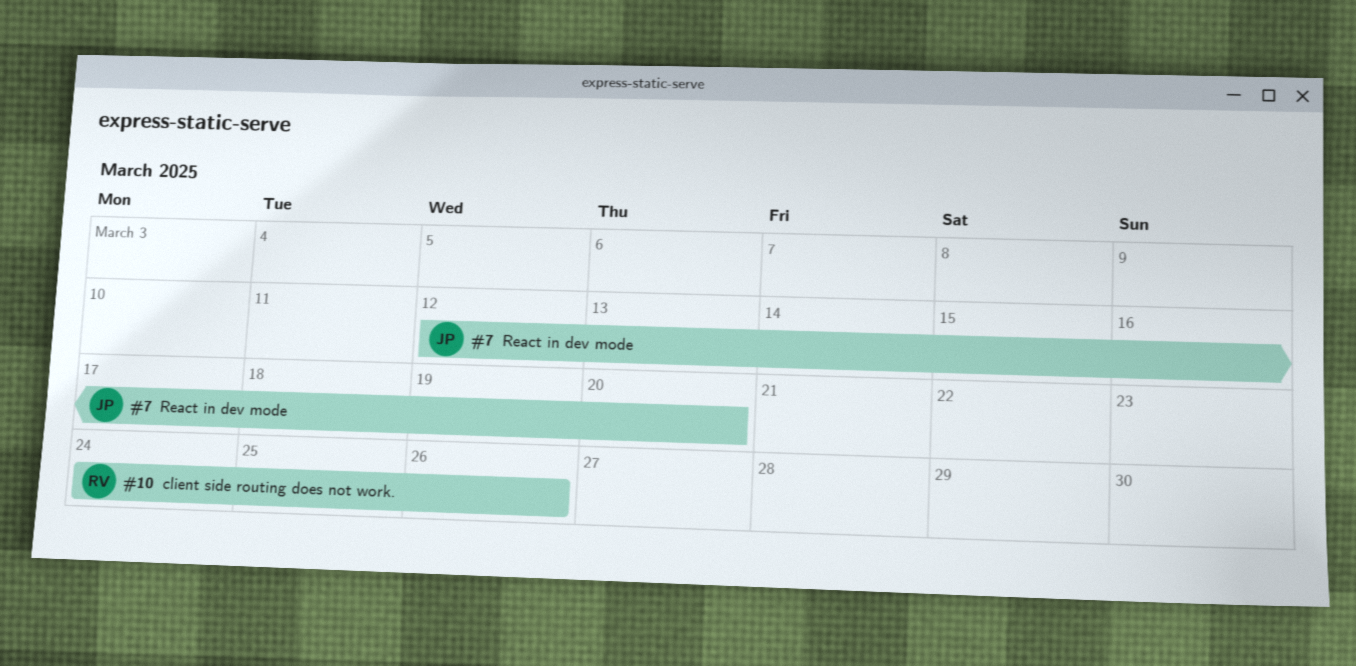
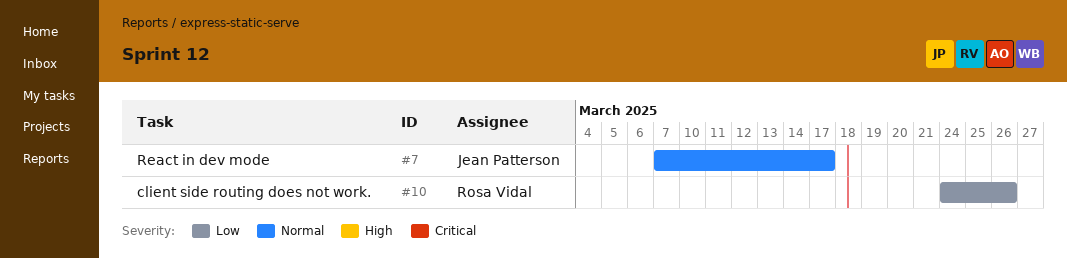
#7, start: Mar 12 -> Mar 7
#7, due: Mar 20 -> Mar 17

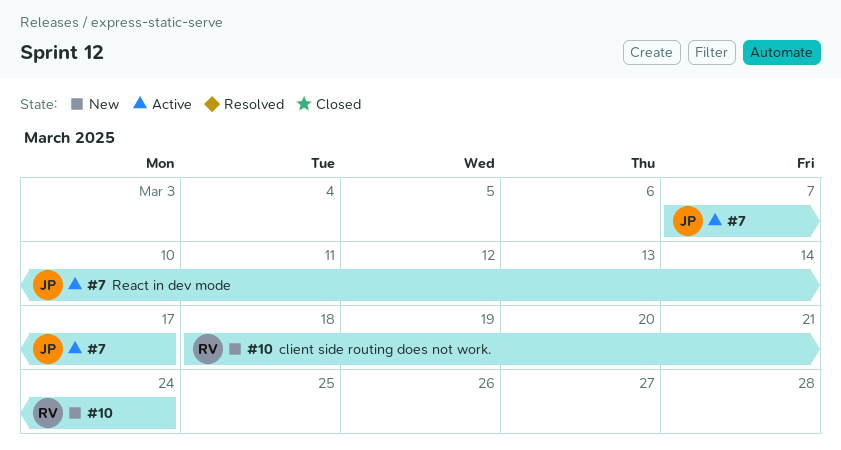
#10, start: Mar 24 -> Mar 18
#10, due: Mar 26 -> Mar 24

